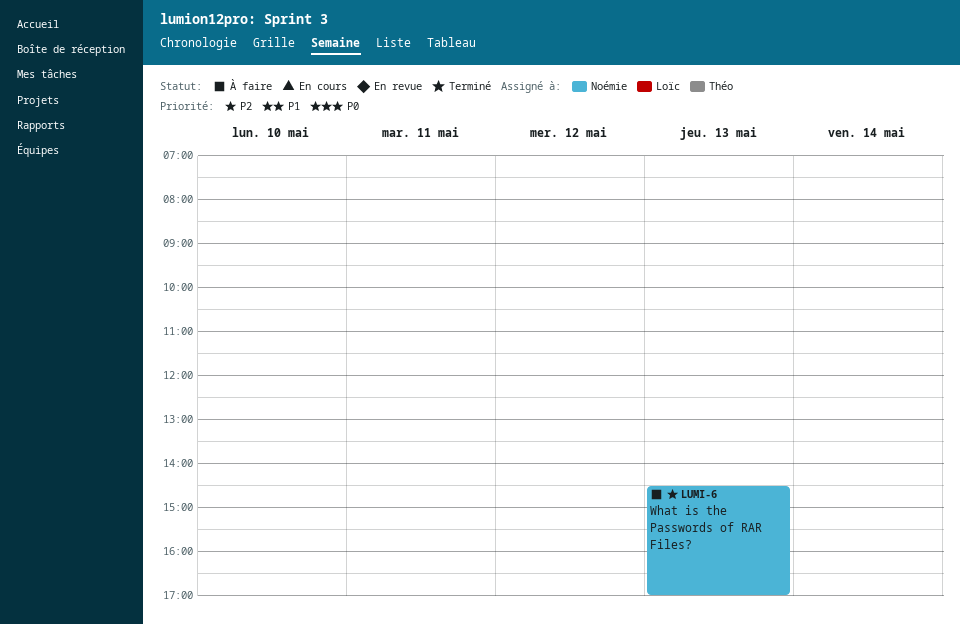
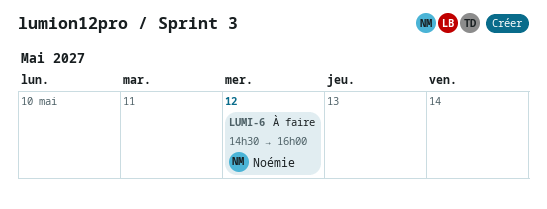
LUMI-6, day: May 13 -> May 12
LUMI-6, ends: 17:00 -> 16:00

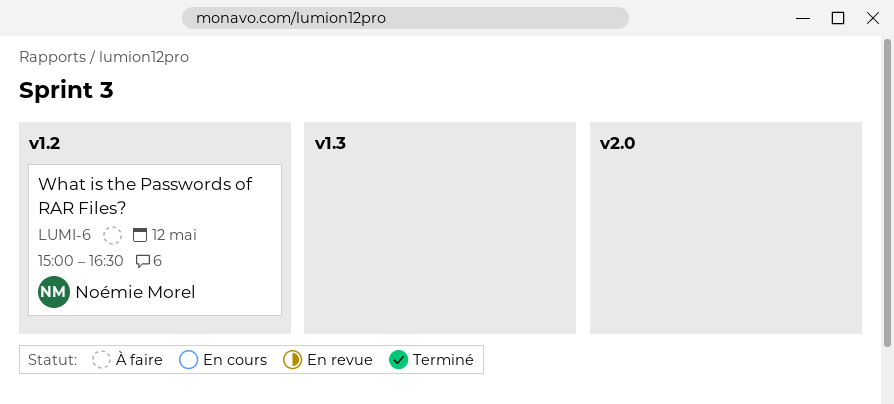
LUMI-6, begins: 14:30 -> 15:00
LUMI-6, ends: 16:00 -> 16:30

